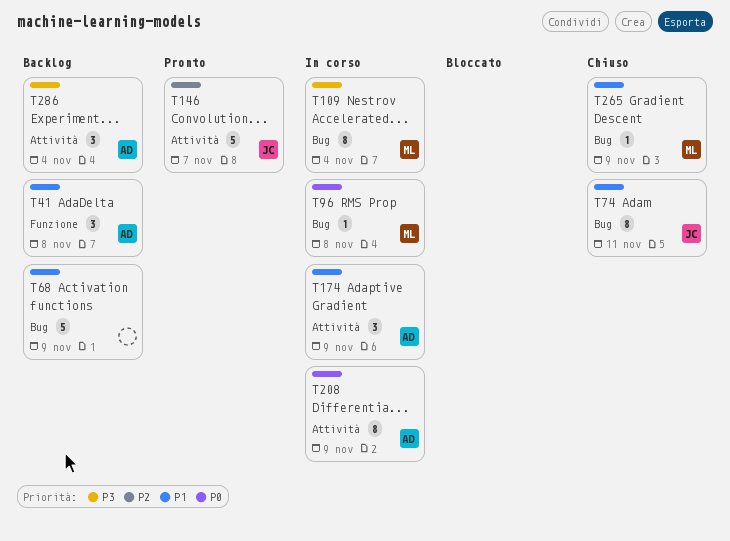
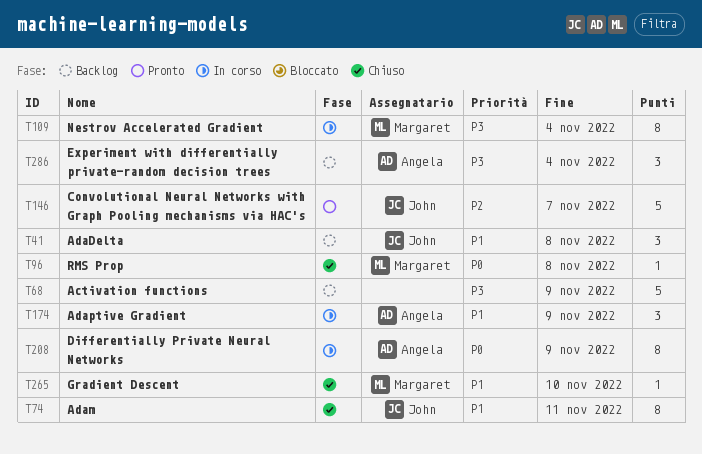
T41, owner: Angela -> John
T68, priority: P1 -> P3
T96, status: In corso -> Chiuso
T265, due: Nov 9 -> Nov 10

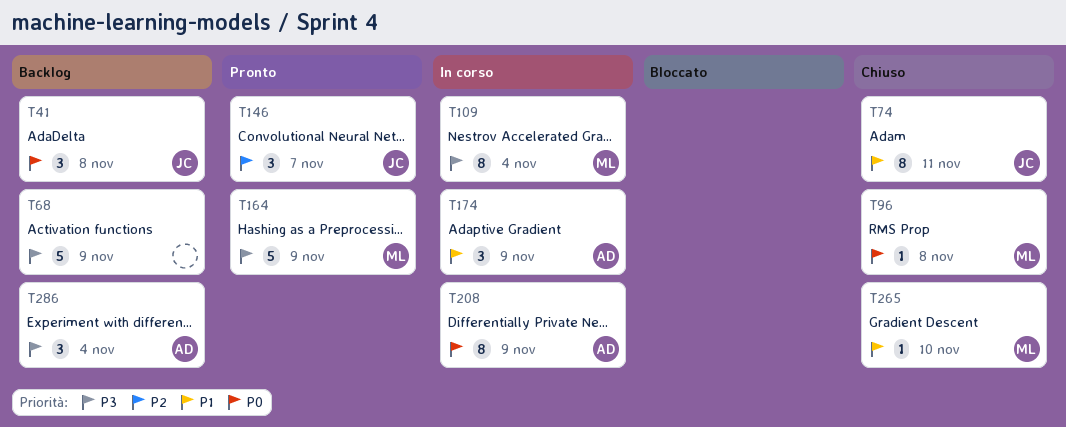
T41, priority: P1 -> P0
T146, estimate: 5 -> 3
T164: none -> present

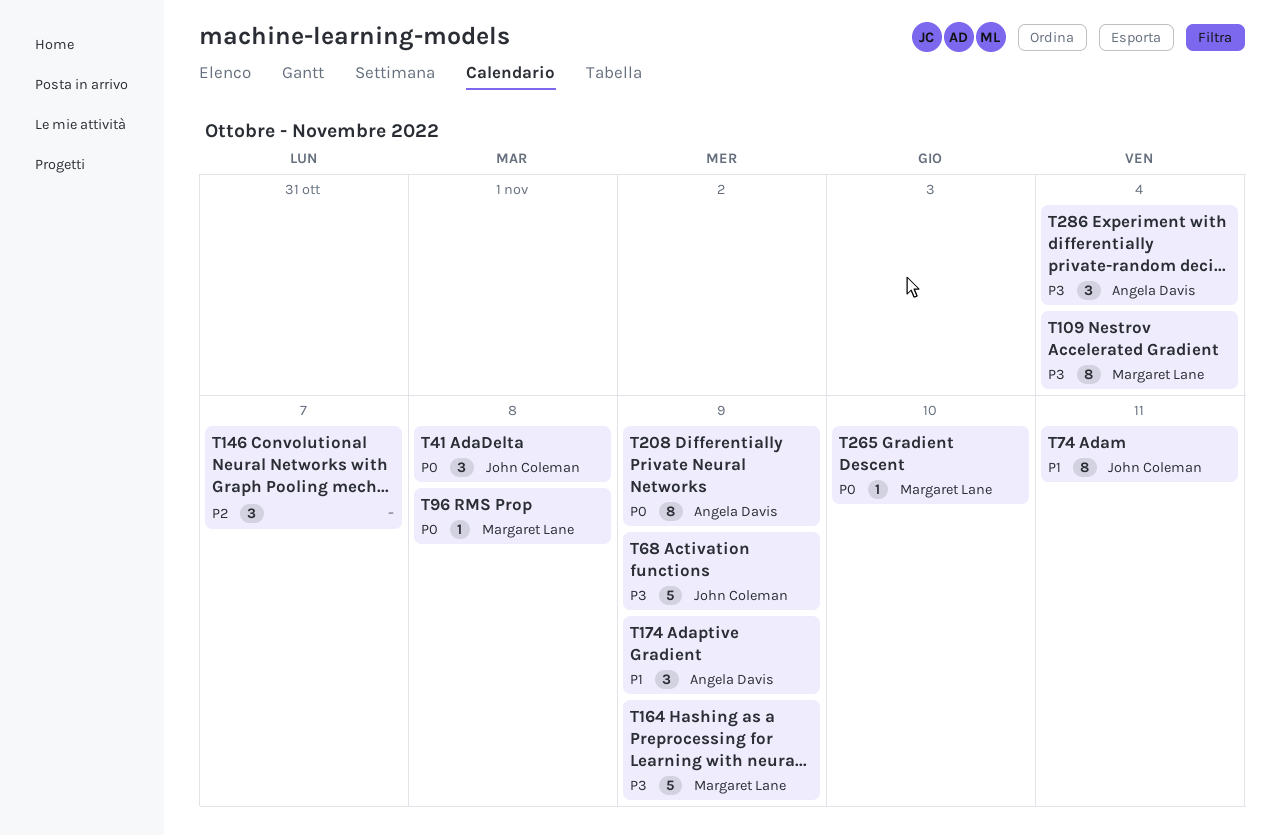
T68, owner: none -> John Coleman
T146, owner: John Coleman -> none
T265, priority: P1 -> P0

